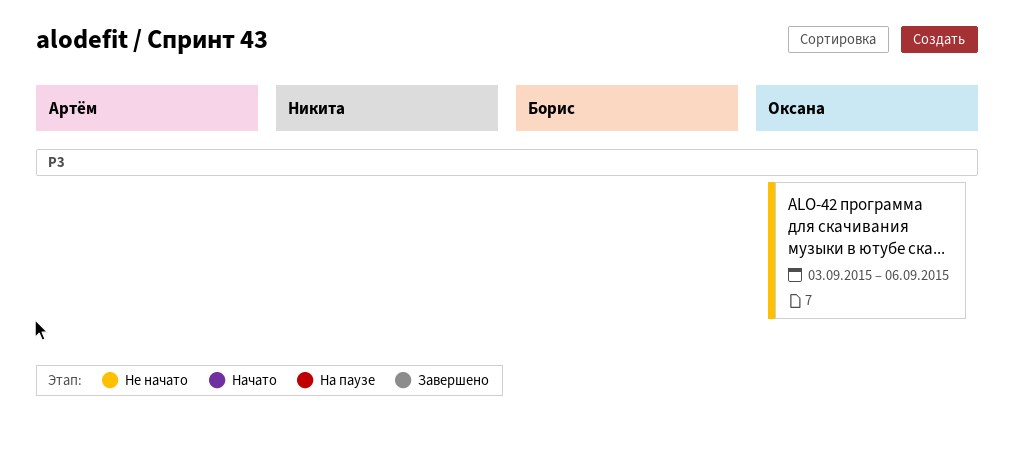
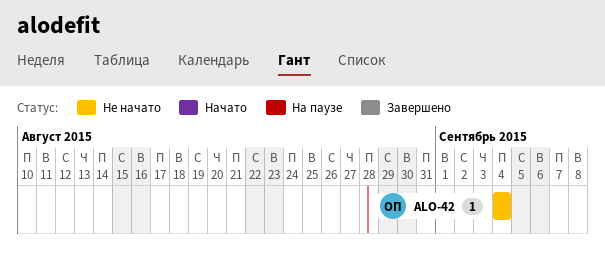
ALO-42, start: Sep 3 -> Sep 4
ALO-42, due: Sep 6 -> Sep 4

